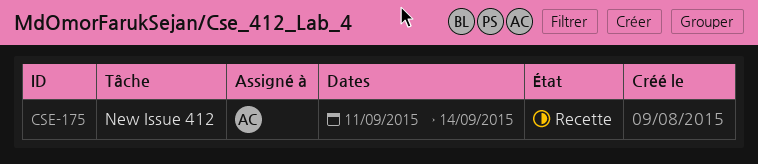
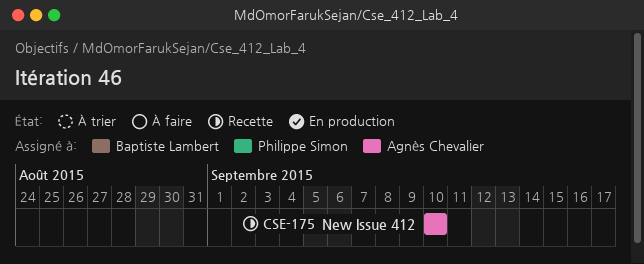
CSE-175, start: Sep 11 -> Sep 10
CSE-175, due: Sep 14 -> Sep 10

